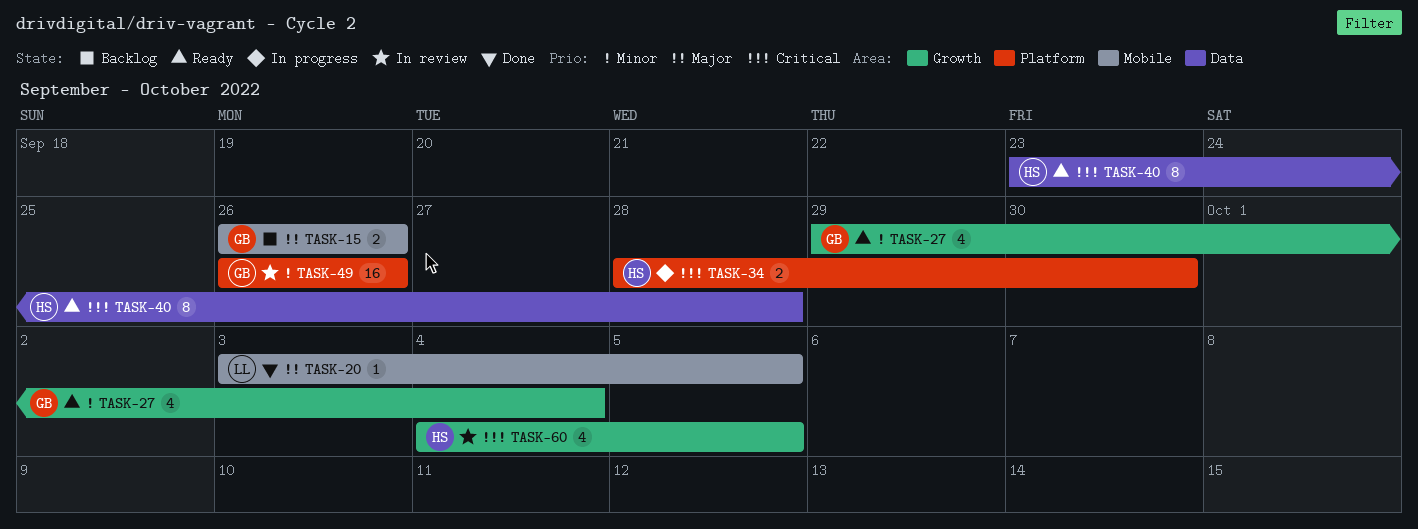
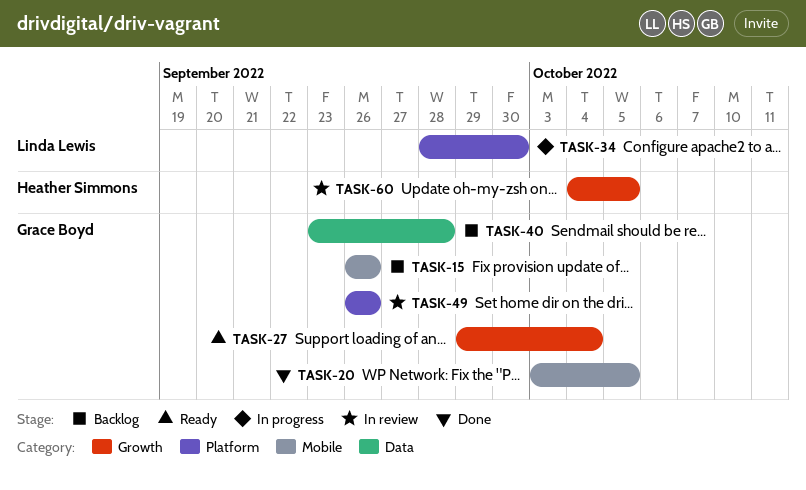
TASK-20, owner: Linda Lewis -> Grace Boyd
TASK-34, owner: Heather Simmons -> Linda Lewis
TASK-40, status: Ready -> Backlog
TASK-40, owner: Heather Simmons -> Grace Boyd

